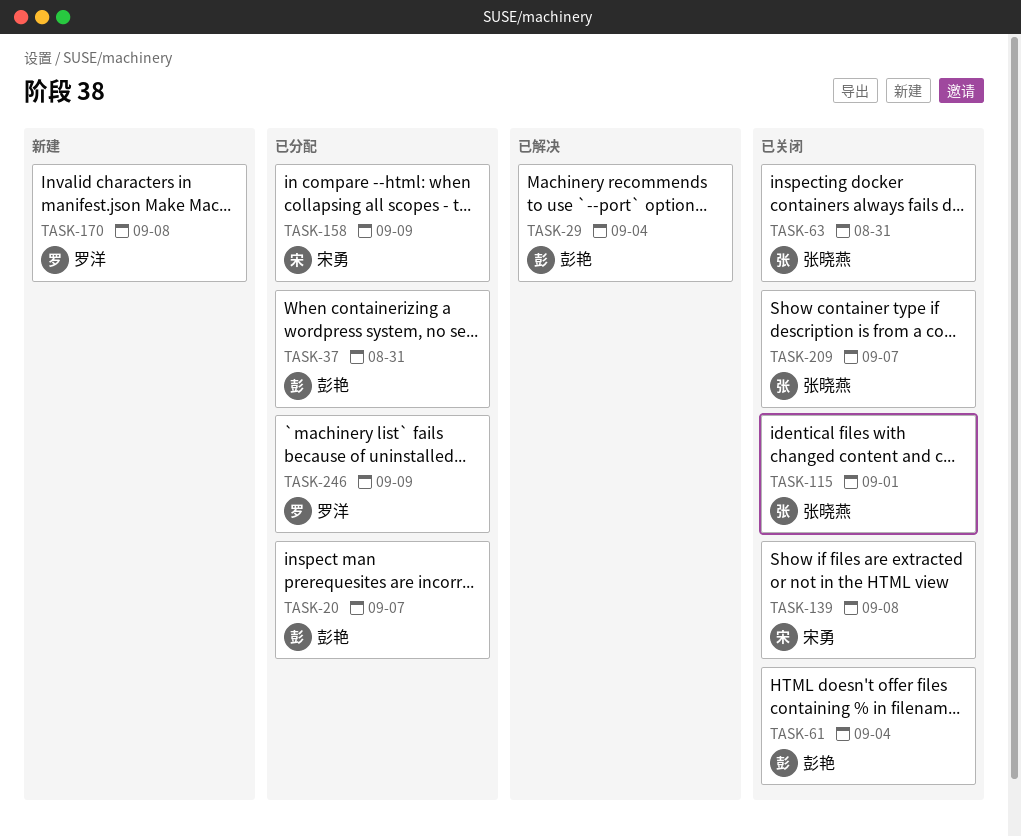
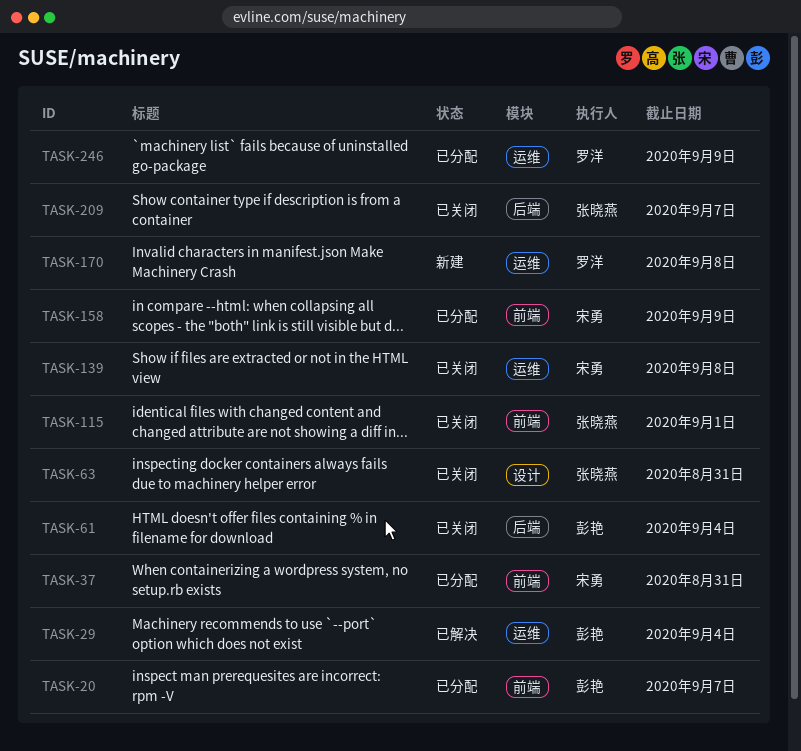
TASK-37, owner: 彭艳 -> 宋勇

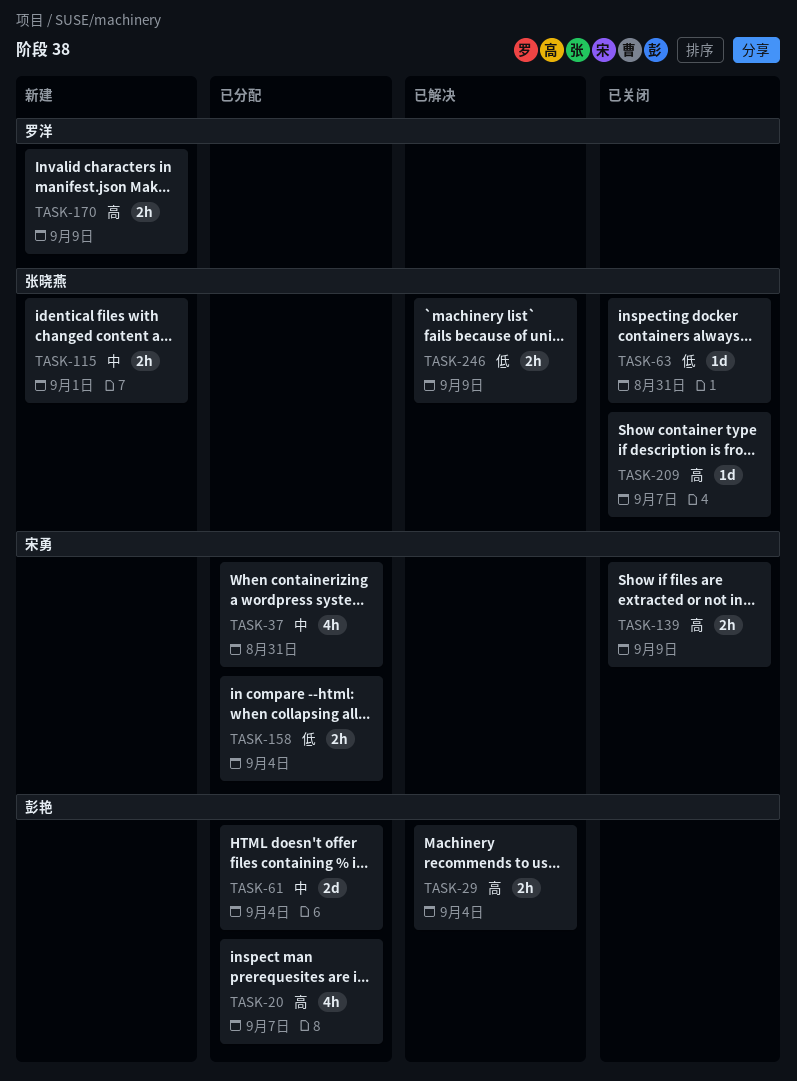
TASK-61, status: 已关闭 -> 已分配
TASK-115, status: 已关闭 -> 新建
TASK-139, due: Sep 8 -> Sep 9
TASK-158, due: Sep 9 -> Sep 4
TASK-170, due: Sep 8 -> Sep 9
TASK-246, status: 已分配 -> 已解决
TASK-246, owner: 罗洋 -> 张晓燕

